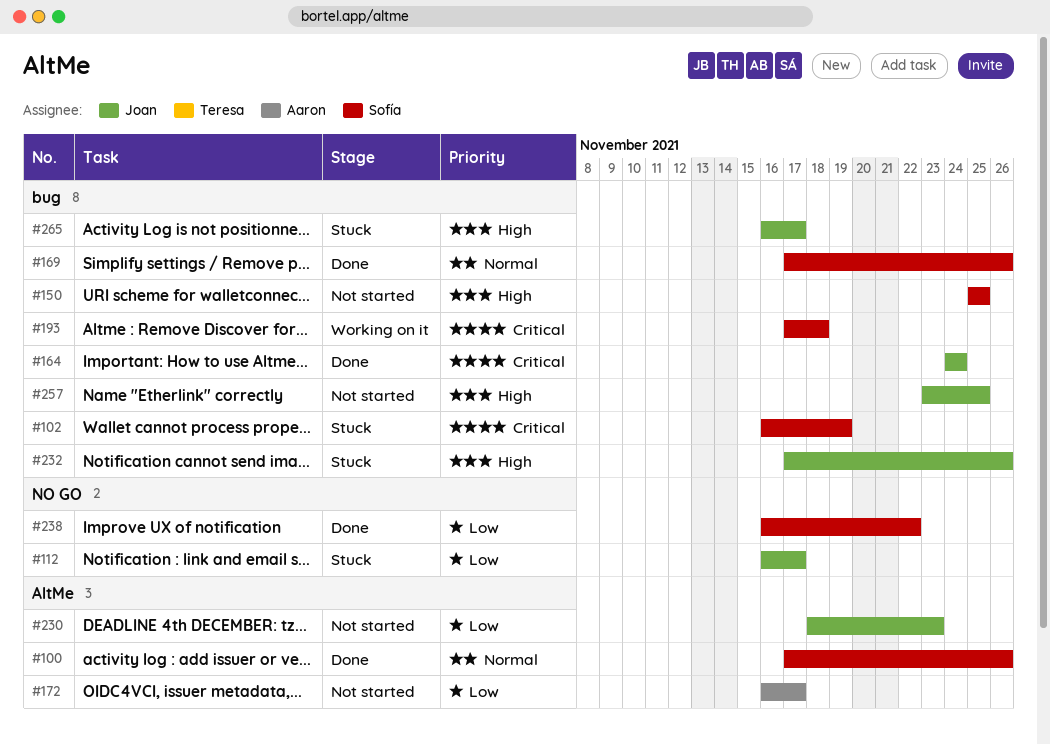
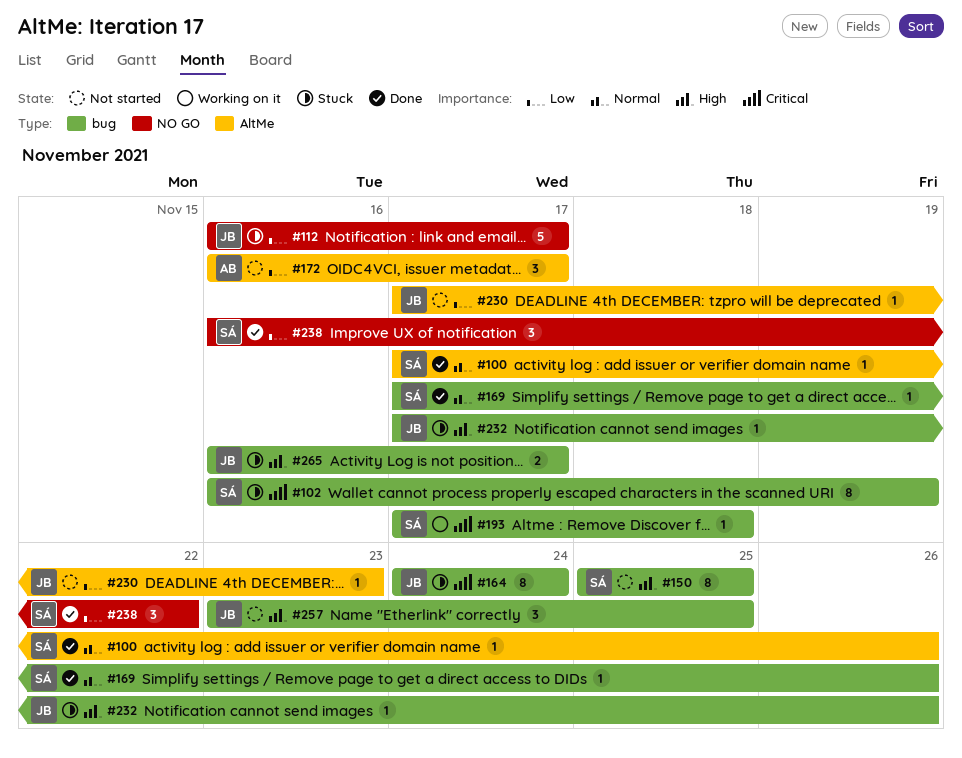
#164, status: Done -> Stuck
#230, start: Nov 18 -> Nov 17

